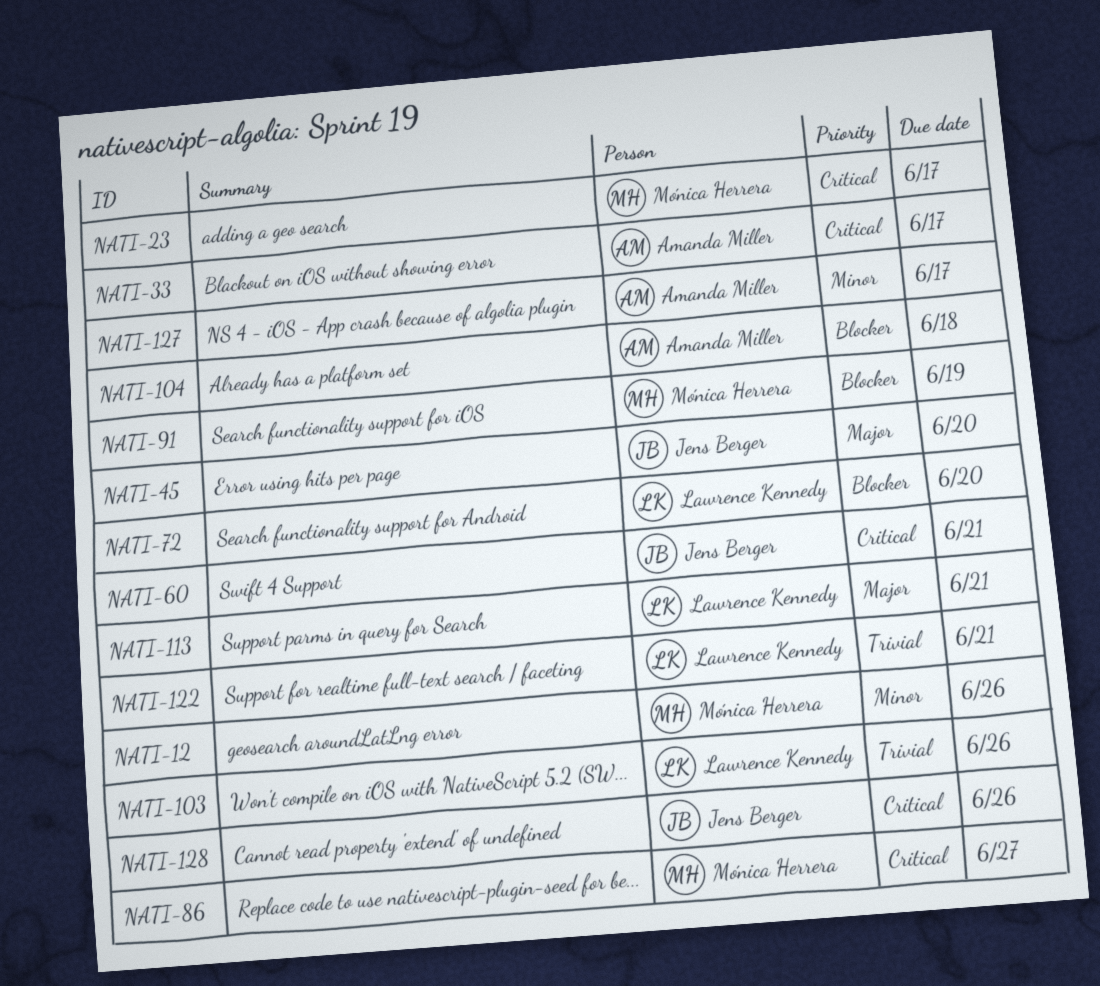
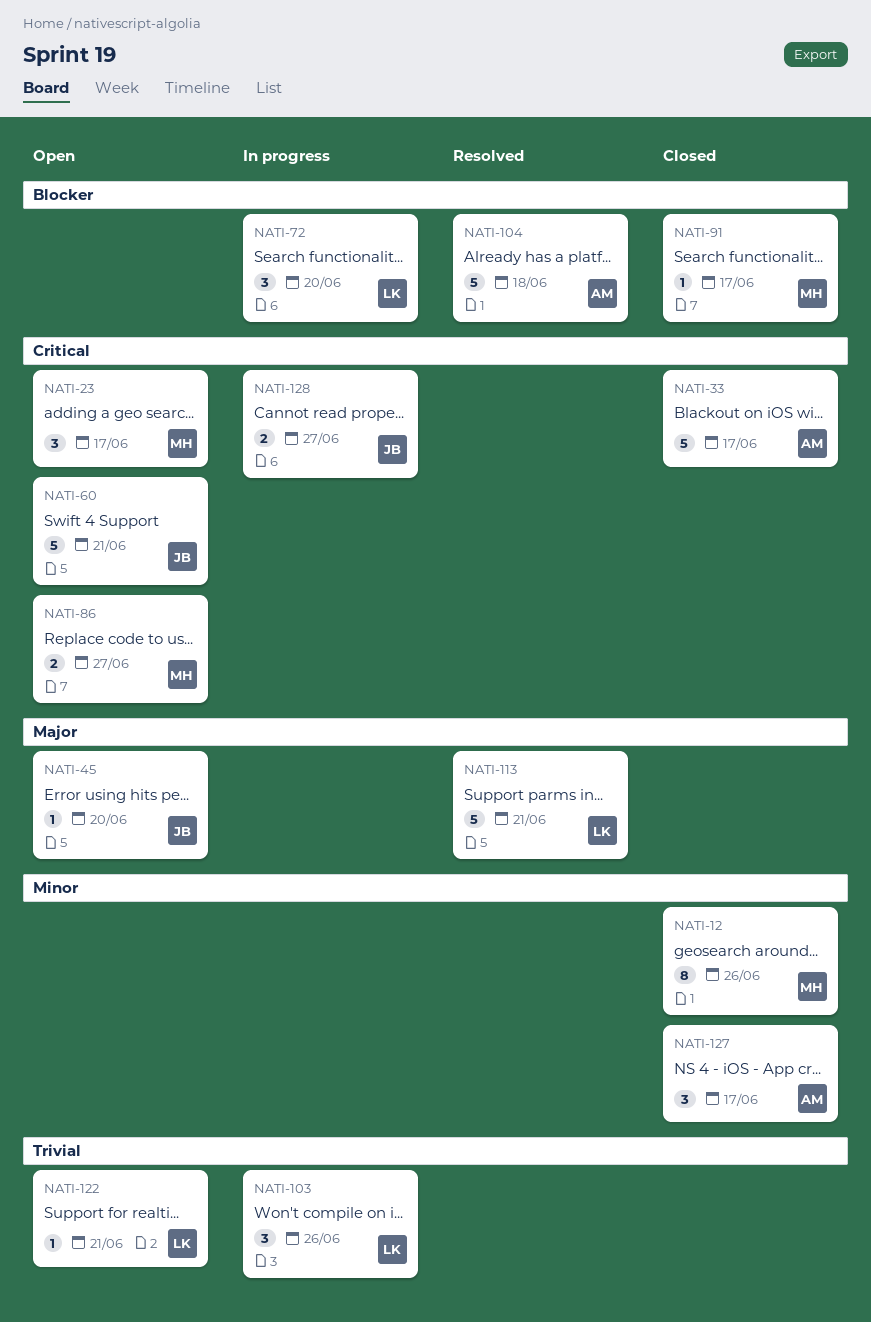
NATI-91, due: Jun 19 -> Jun 17
NATI-128, due: Jun 26 -> Jun 27

